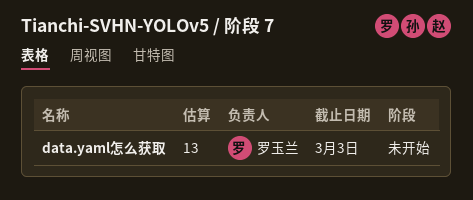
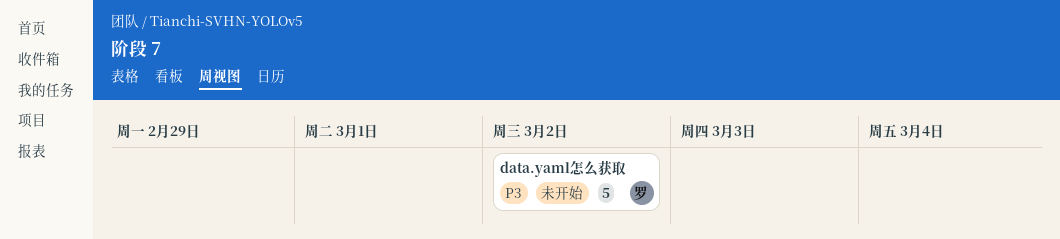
data.yaml怎么获取, estimate: 13 -> 5
data.yaml怎么获取, due: Mar 3 -> Mar 2

